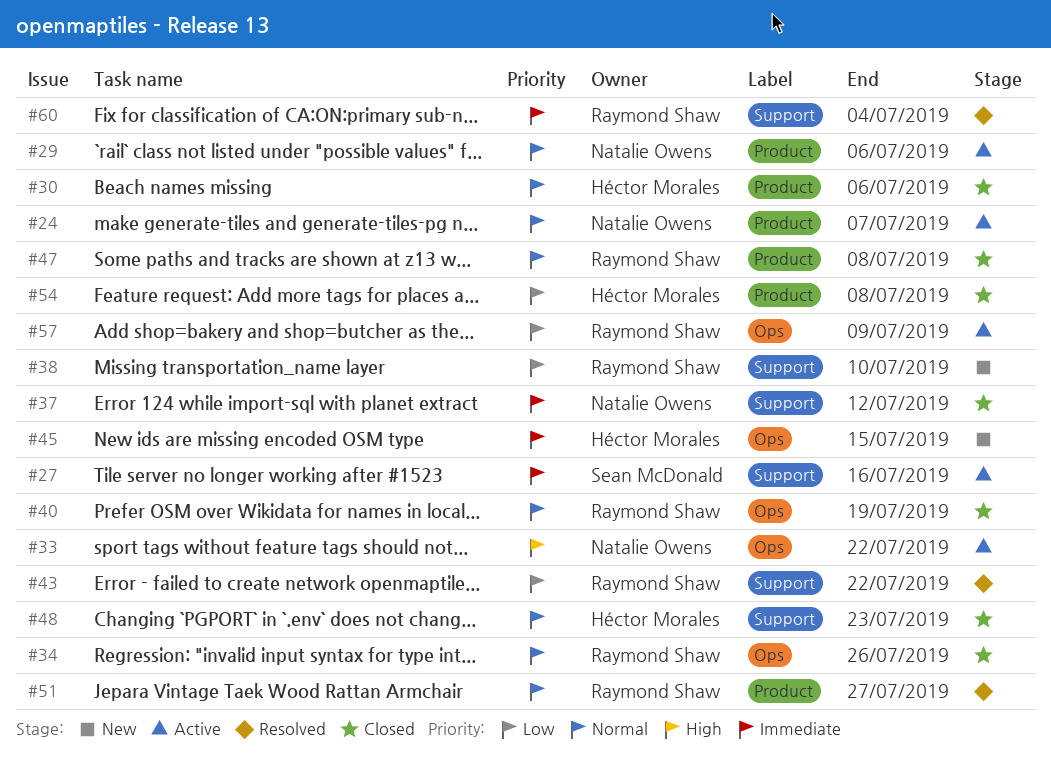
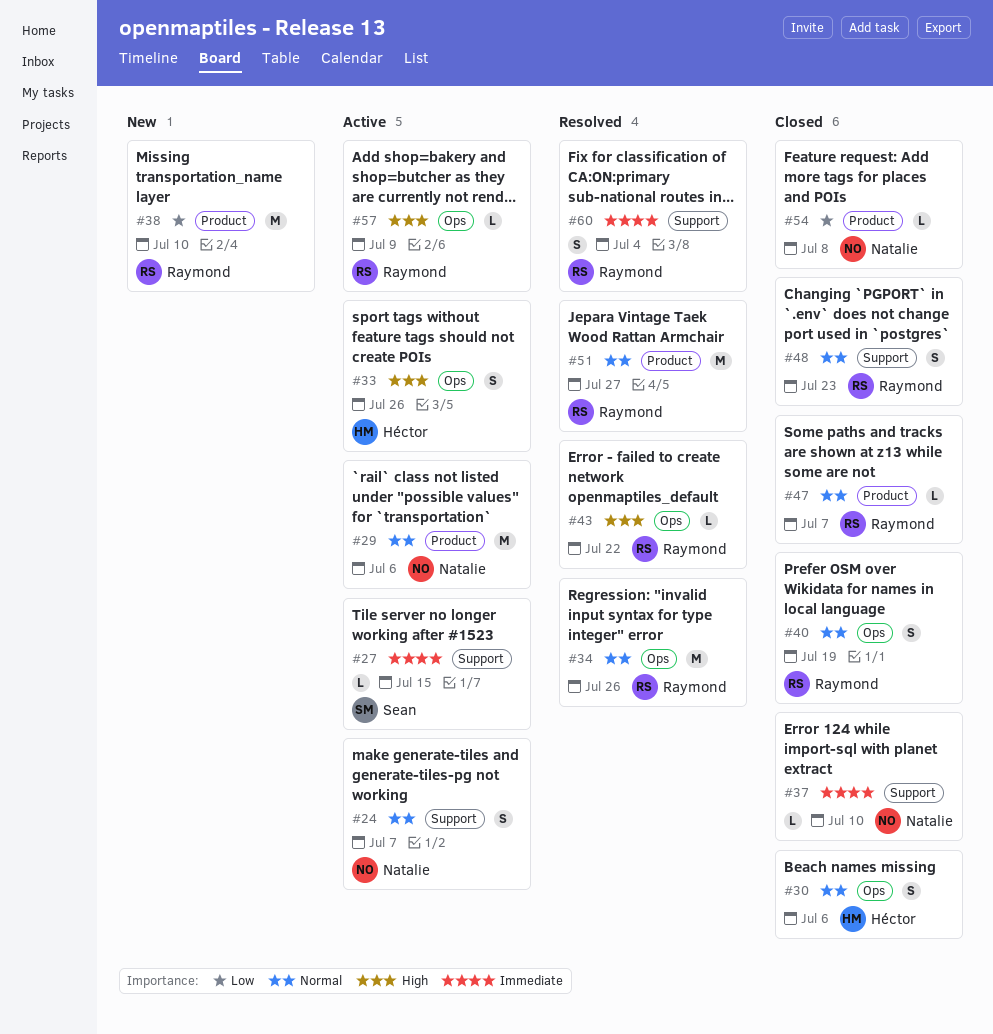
#24, label: Product -> Support
#27, due: Jul 16 -> Jul 15
#30, label: Product -> Ops
#33, owner: Natalie Owens -> Héctor Morales
#33, due: Jul 22 -> Jul 26
#34, status: Closed -> Resolved
#37, due: Jul 12 -> Jul 10
#38, label: Support -> Product
#43, priority: Low -> High
#43, label: Support -> Ops
#45: present -> none
#47, due: Jul 8 -> Jul 7
#48, owner: Héctor Morales -> Raymond Shaw
#54, owner: Héctor Morales -> Natalie Owens
#57, priority: Low -> High

